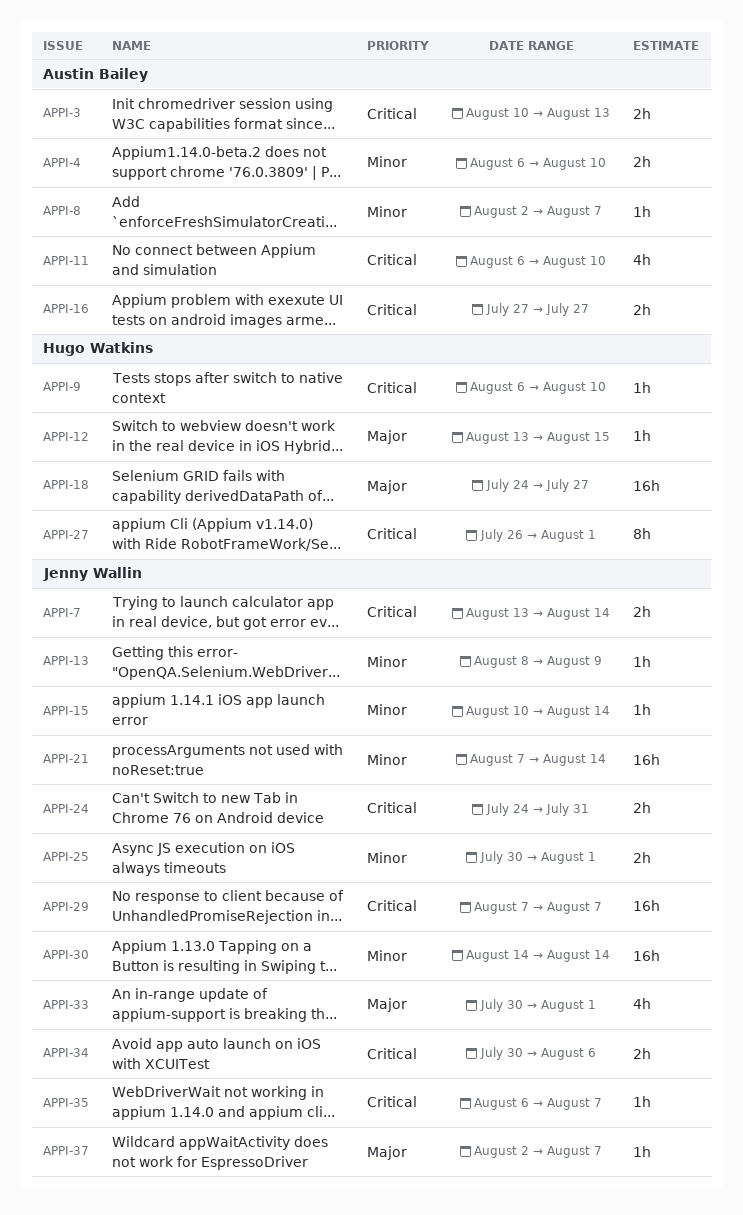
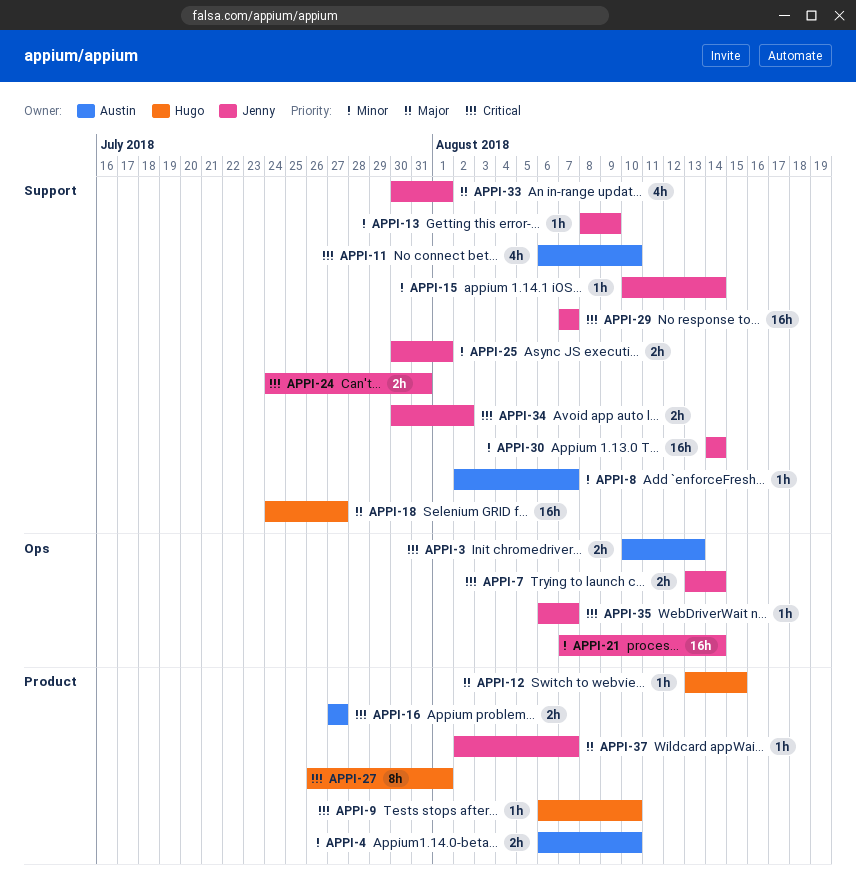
APPI-34, due: Aug 6 -> Aug 2

